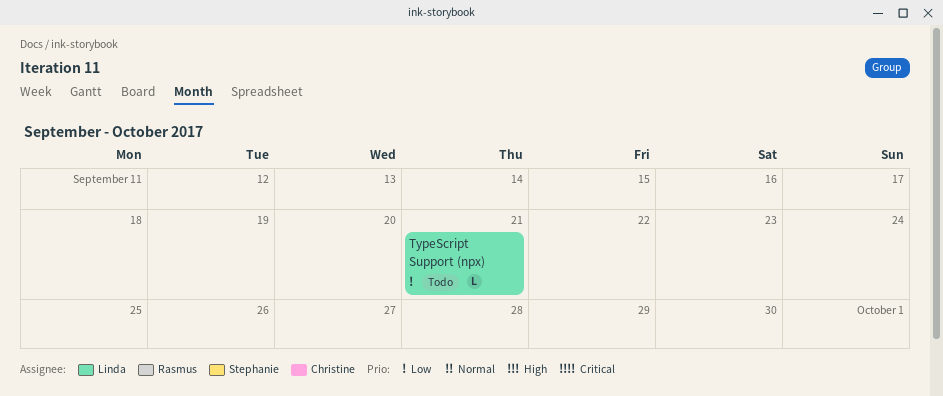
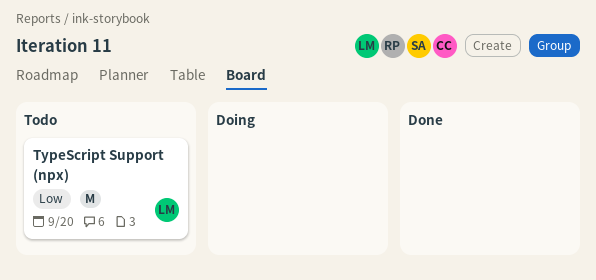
TypeScript Support (npx), estimate: L -> M
TypeScript Support (npx), due: Sep 21 -> Sep 20

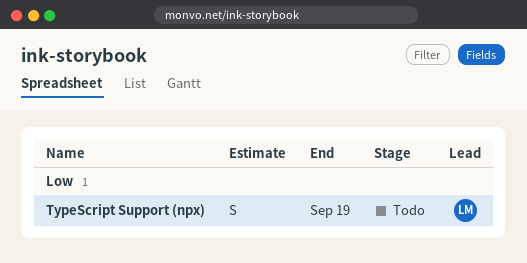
TypeScript Support (npx), estimate: M -> S
TypeScript Support (npx), due: Sep 20 -> Sep 19

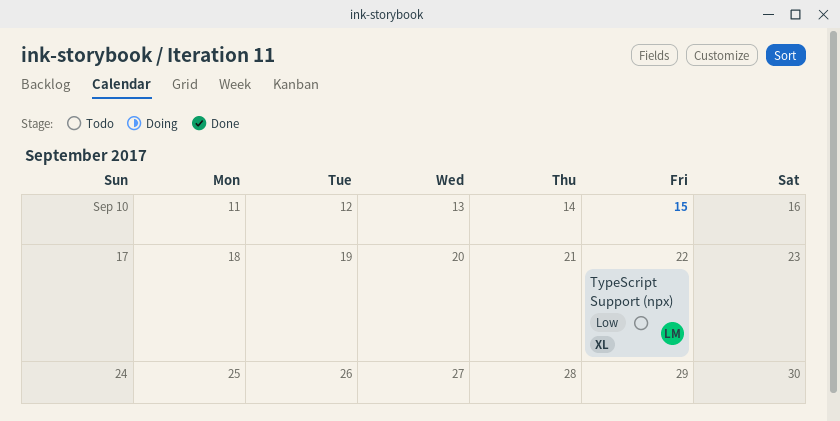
TypeScript Support (npx), estimate: S -> XL
TypeScript Support (npx), due: Sep 19 -> Sep 22

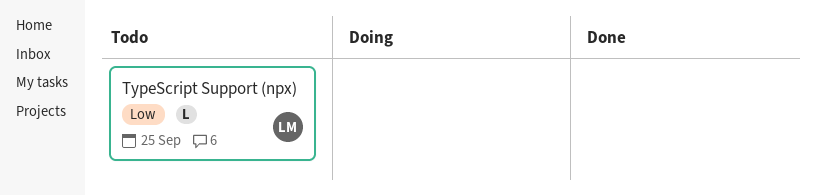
TypeScript Support (npx), estimate: XL -> L
TypeScript Support (npx), due: Sep 22 -> Sep 25

